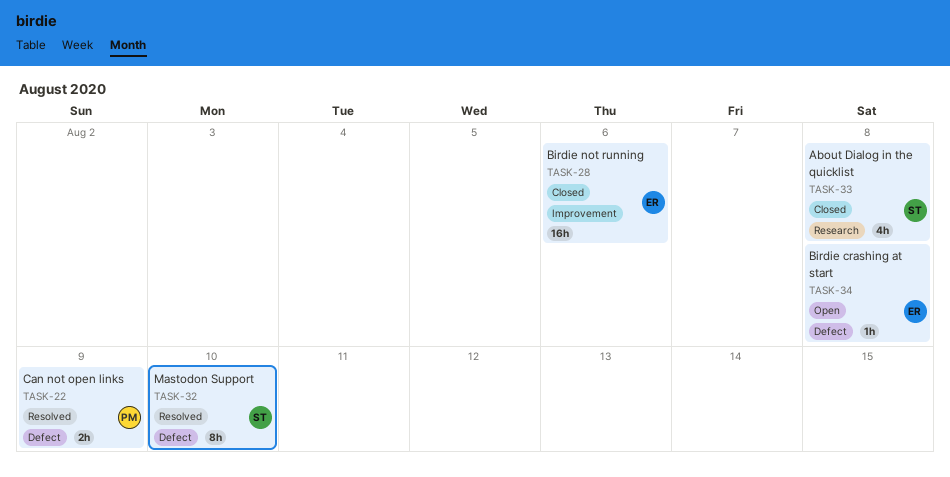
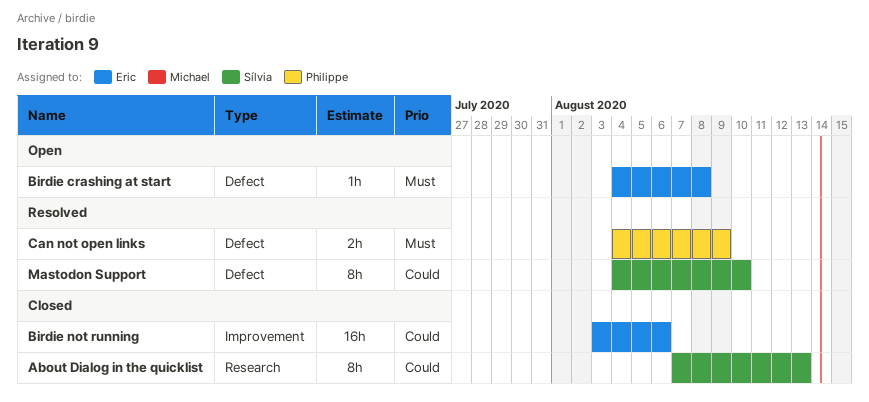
About Dialog in the quicklist, estimate: 4h -> 8h
About Dialog in the quicklist, due: Aug 8 -> Aug 13

